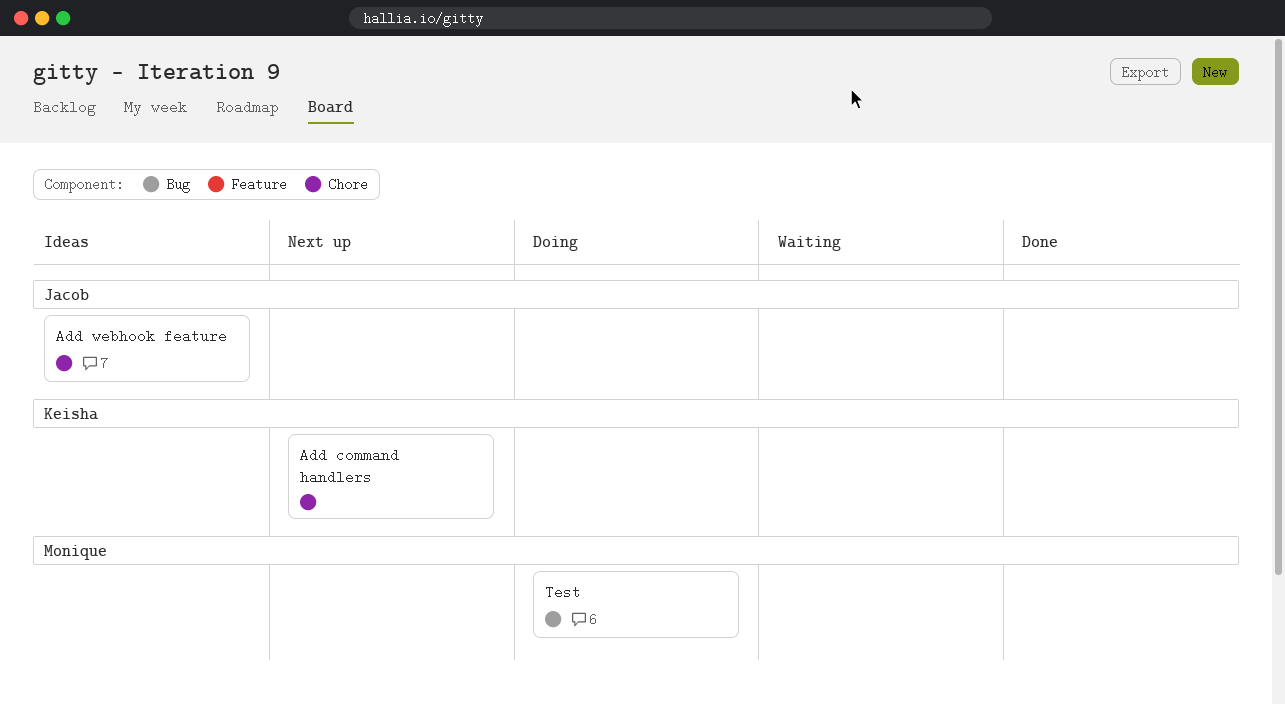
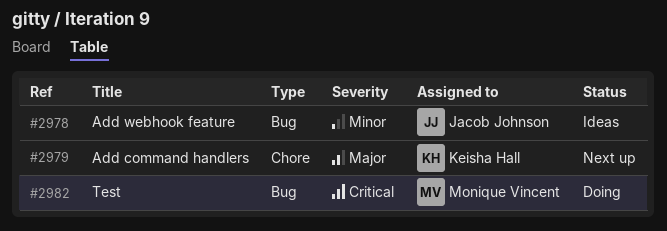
Add webhook feature, label: Chore -> Bug

